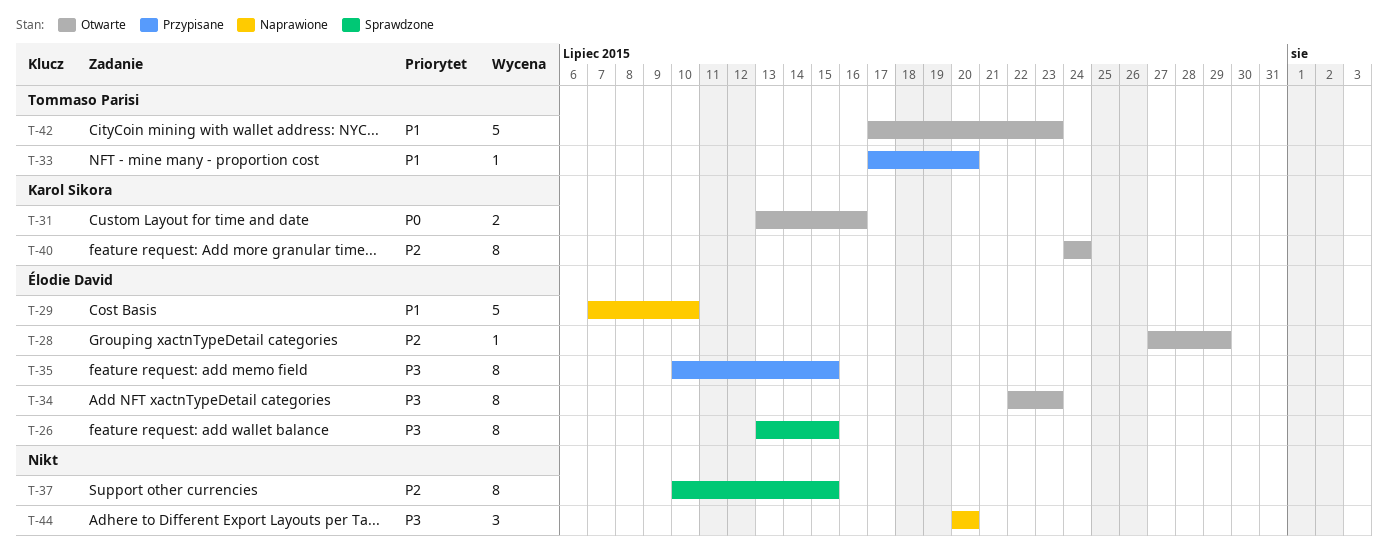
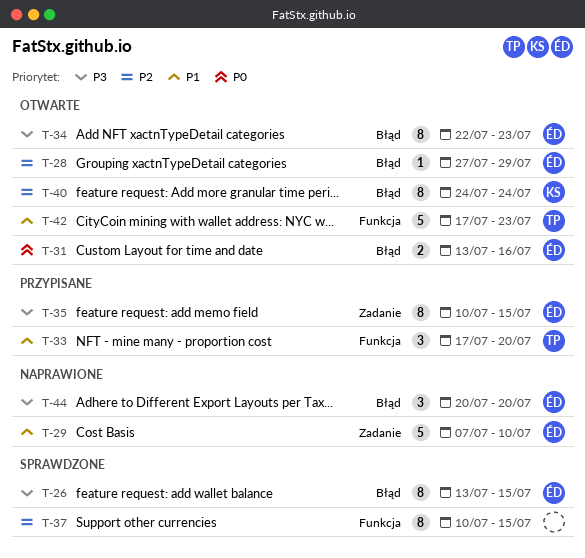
T-31, owner: Karol Sikora -> Élodie David
T-33, estimate: 1 -> 3
T-44, owner: none -> Élodie David

